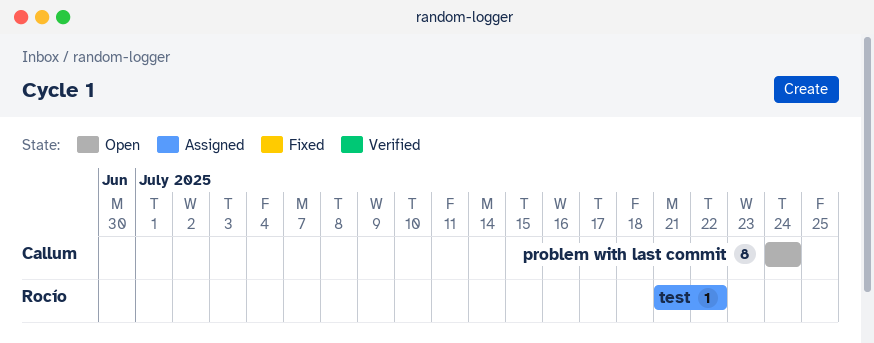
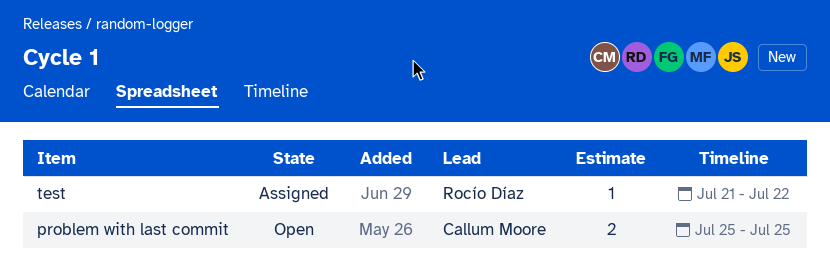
problem with last commit, estimate: 8 -> 2
problem with last commit, start: Jul 24 -> Jul 25
problem with last commit, due: Jul 24 -> Jul 25

